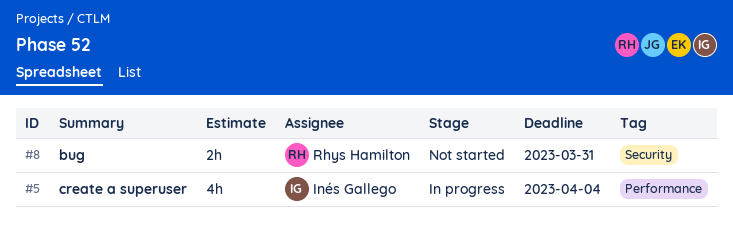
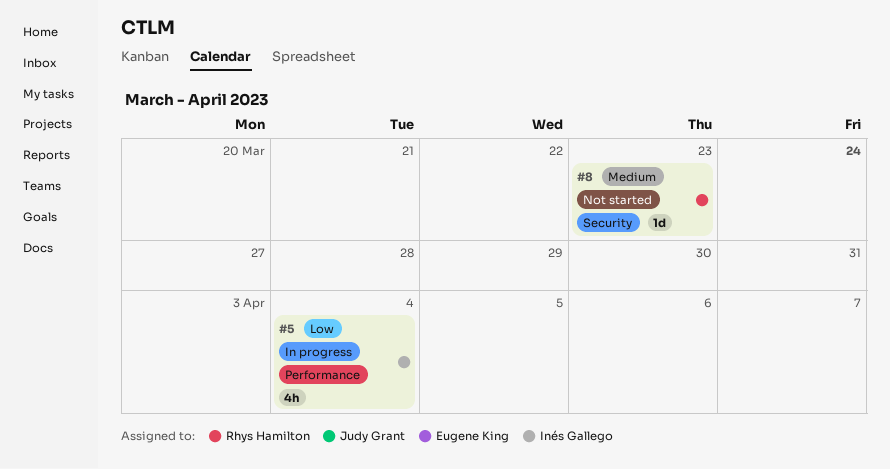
#8, estimate: 2h -> 1d
#8, due: Mar 31 -> Mar 23

